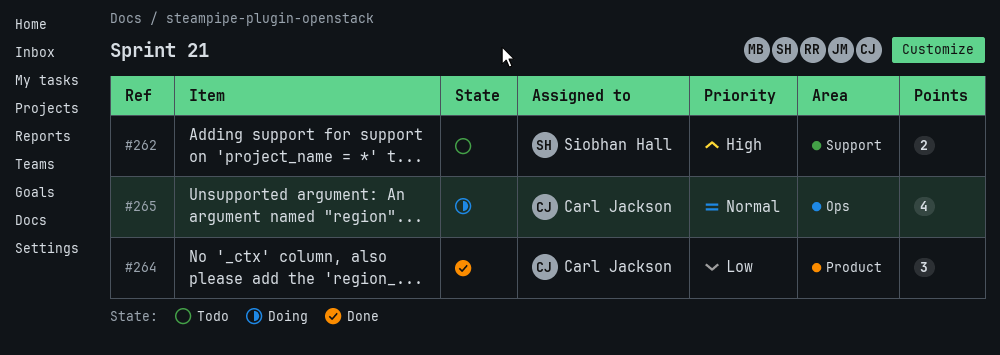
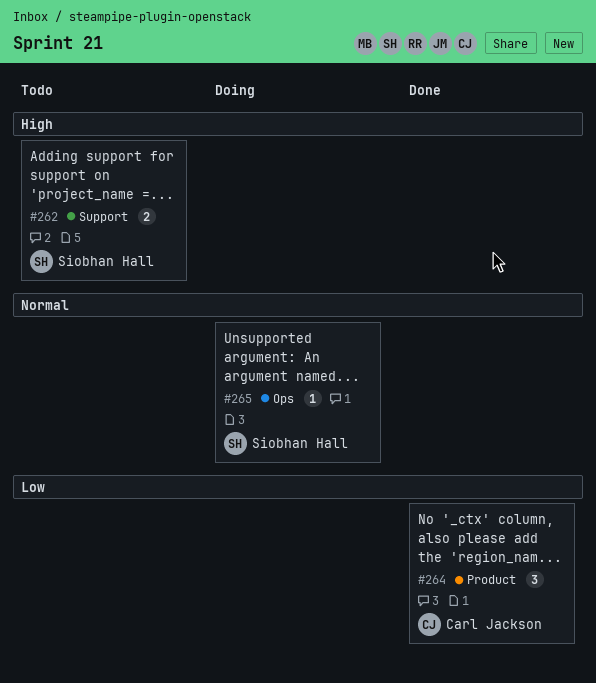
#265, owner: Carl Jackson -> Siobhan Hall
#265, estimate: 4 -> 1

